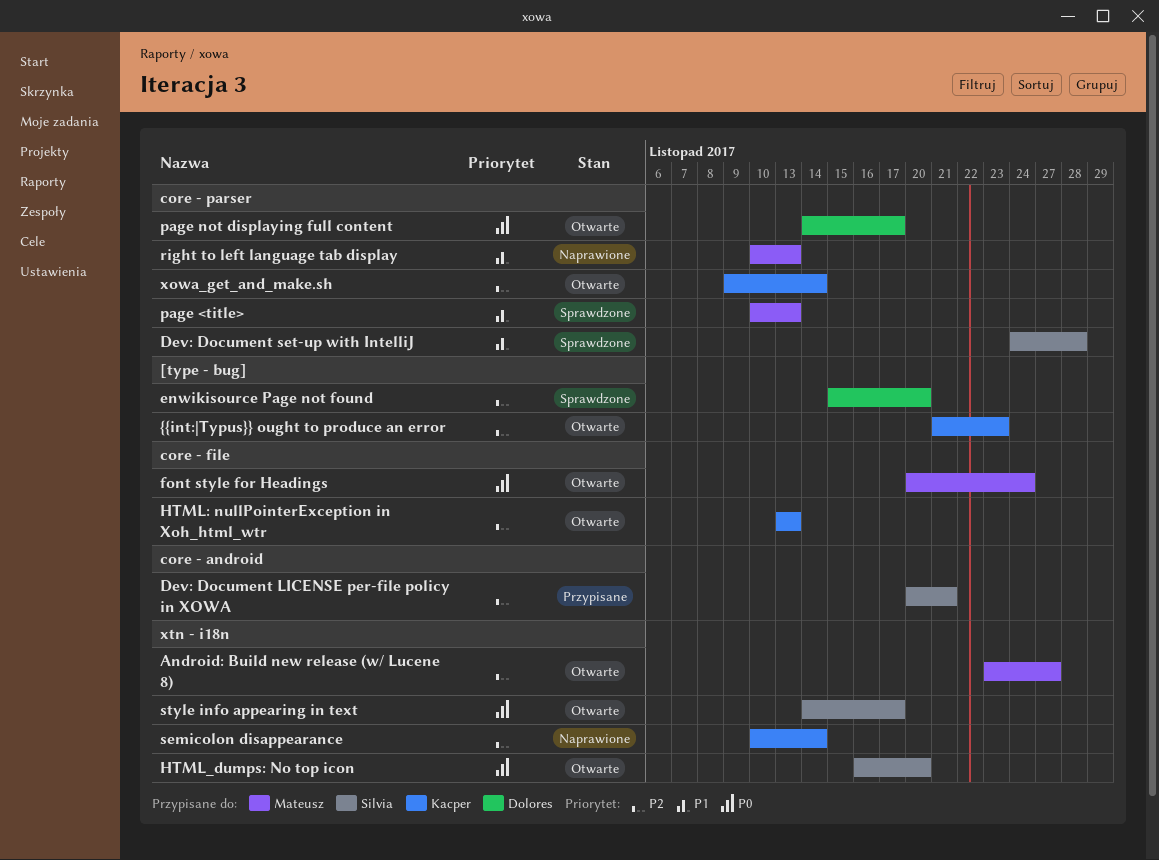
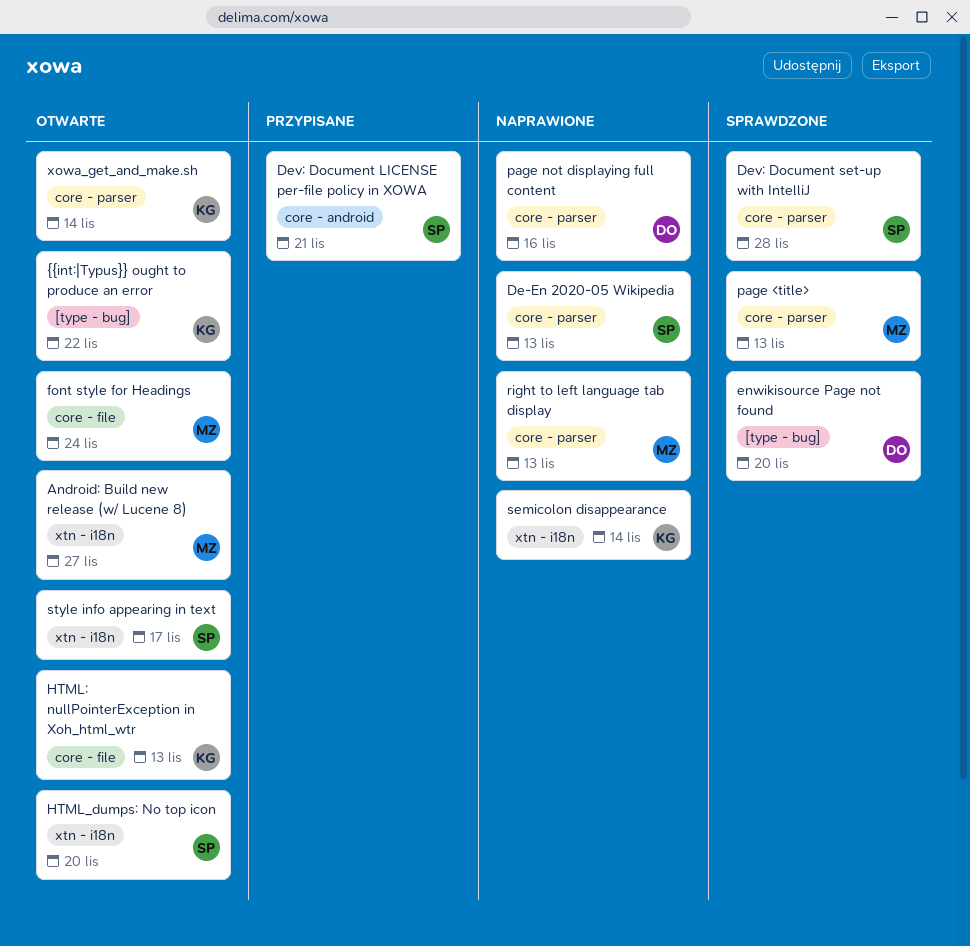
De-En 2020-05 Wikipedia: none -> present
page not displaying full content, status: Otwarte -> Naprawione
page not displaying full content, due: Nov 17 -> Nov 16
{{int:|Typus}} ought to produce an error, due: Nov 23 -> Nov 22

